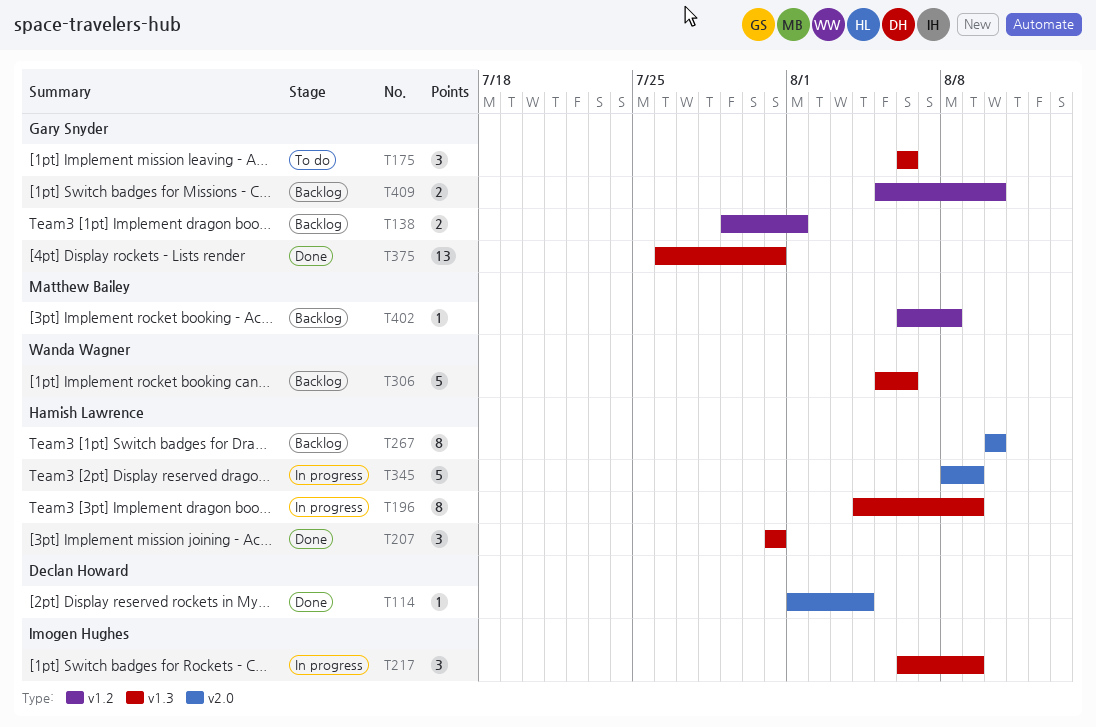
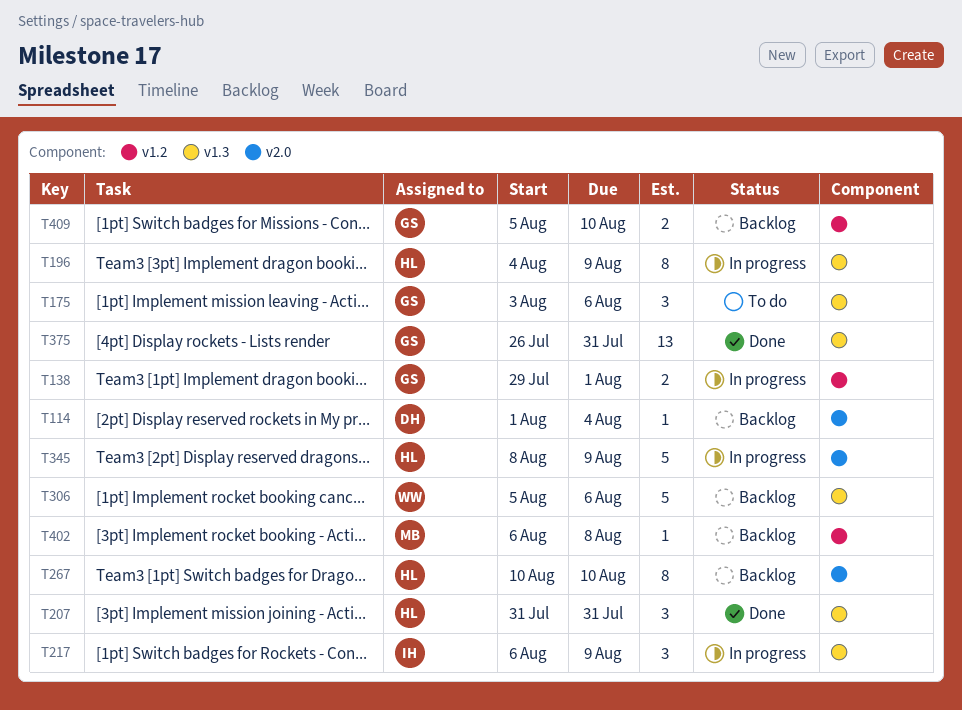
T114, status: Done -> Backlog
T138, status: Backlog -> In progress
T175, start: Aug 6 -> Aug 3

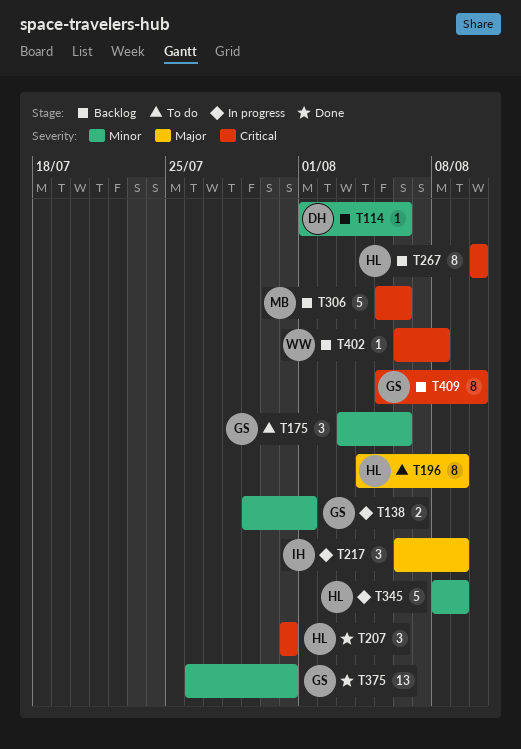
T114, due: Aug 4 -> Aug 6
T196, status: In progress -> To do
T306, owner: WW -> MB
T402, owner: MB -> WW
T409, estimate: 2 -> 8

